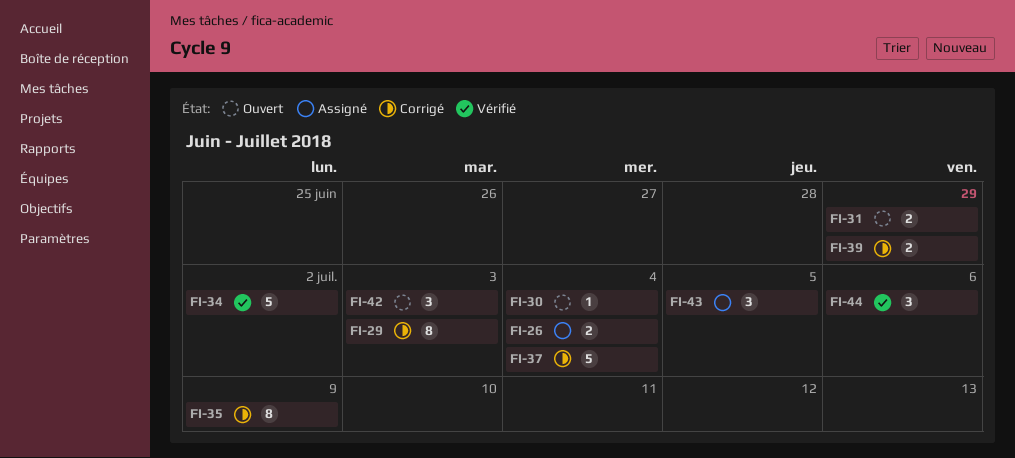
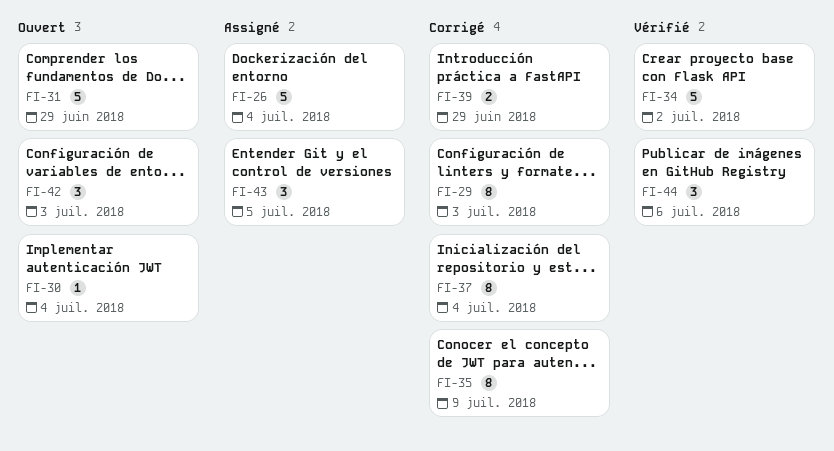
FI-26, estimate: 2 -> 5
FI-31, estimate: 2 -> 5
FI-37, estimate: 5 -> 8

